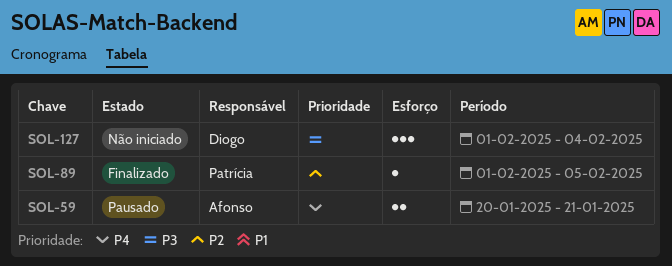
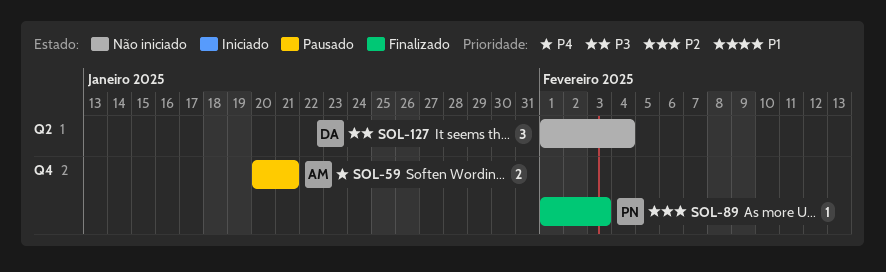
SOL-89, due: Feb 5 -> Feb 3

